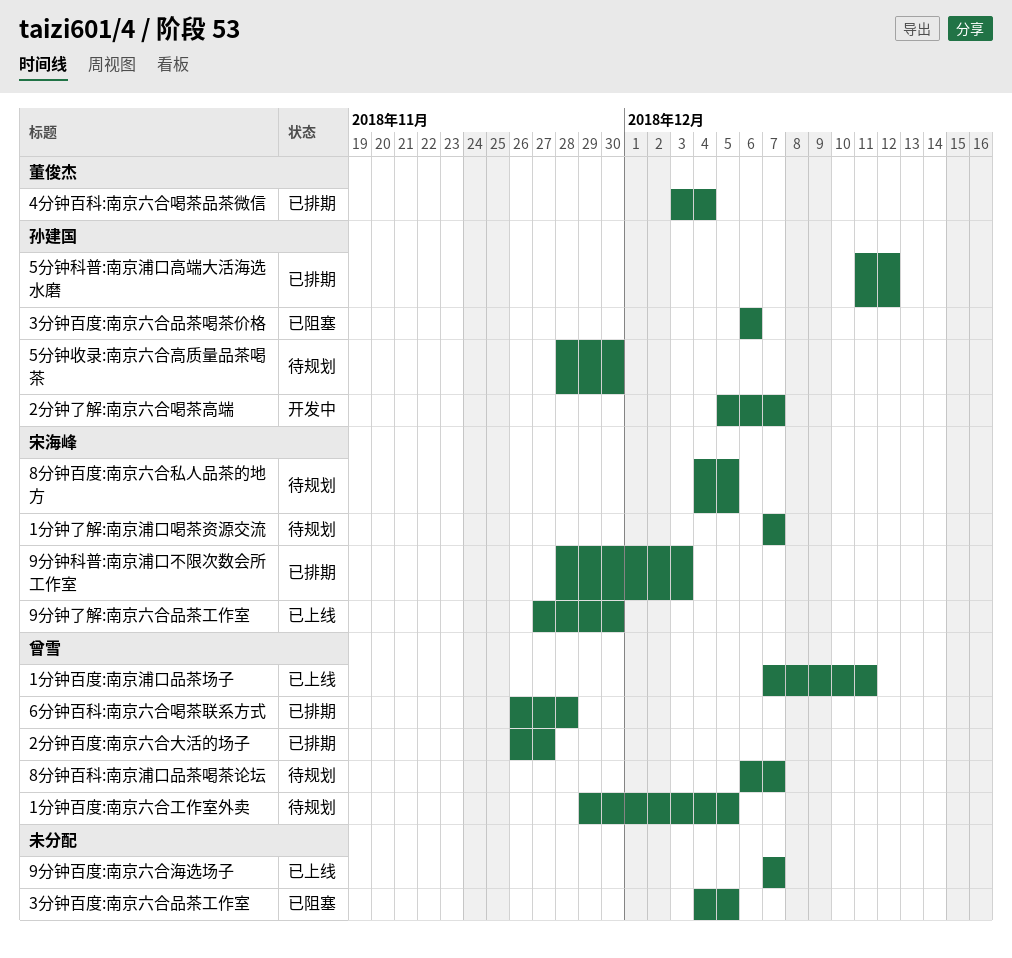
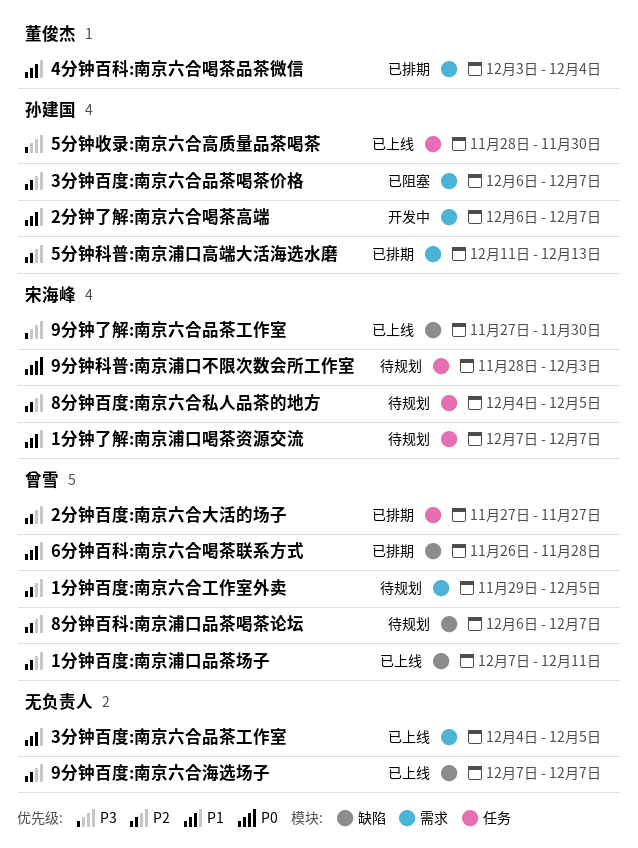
2分钟了解:南京六合喝茶高端, start: Dec 5 -> Dec 6
2分钟百度:南京六合大活的场子, start: Nov 26 -> Nov 27
3分钟百度:南京六合品茶喝茶价格, due: Dec 6 -> Dec 7
3分钟百度:南京六合品茶工作室, status: 已阻塞 -> 已上线
5分钟收录:南京六合高质量品茶喝茶, status: 待规划 -> 已上线
5分钟科普:南京浦口高端大活海选水磨, due: Dec 12 -> Dec 13
9分钟科普:南京浦口不限次数会所工作室, status: 已排期 -> 待规划

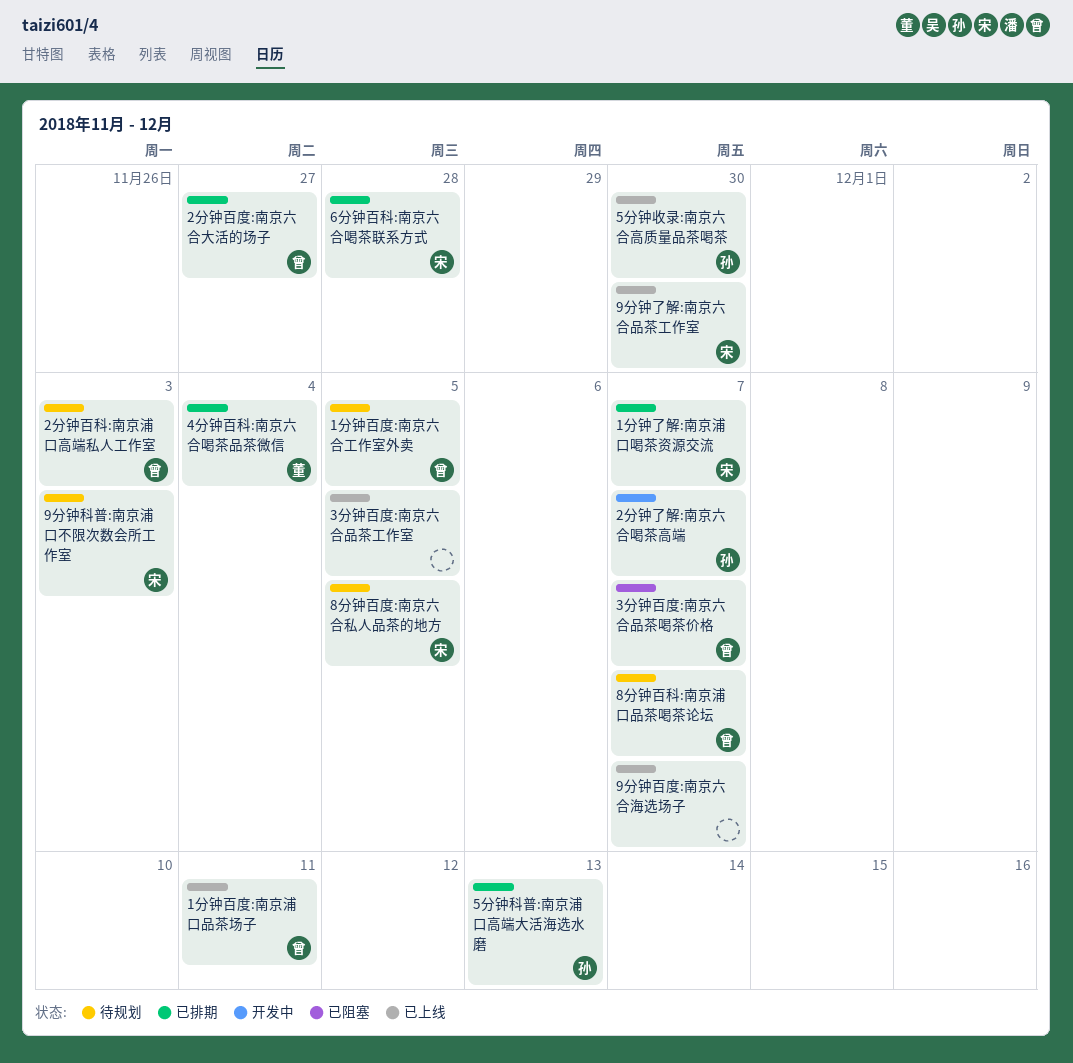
1分钟了解:南京浦口喝茶资源交流, status: 待规划 -> 已排期
2分钟百科:南京浦口高端私人工作室: none -> present
3分钟百度:南京六合品茶喝茶价格, owner: 孙建国 -> 曾雪
6分钟百科:南京六合喝茶联系方式, owner: 曾雪 -> 宋海峰

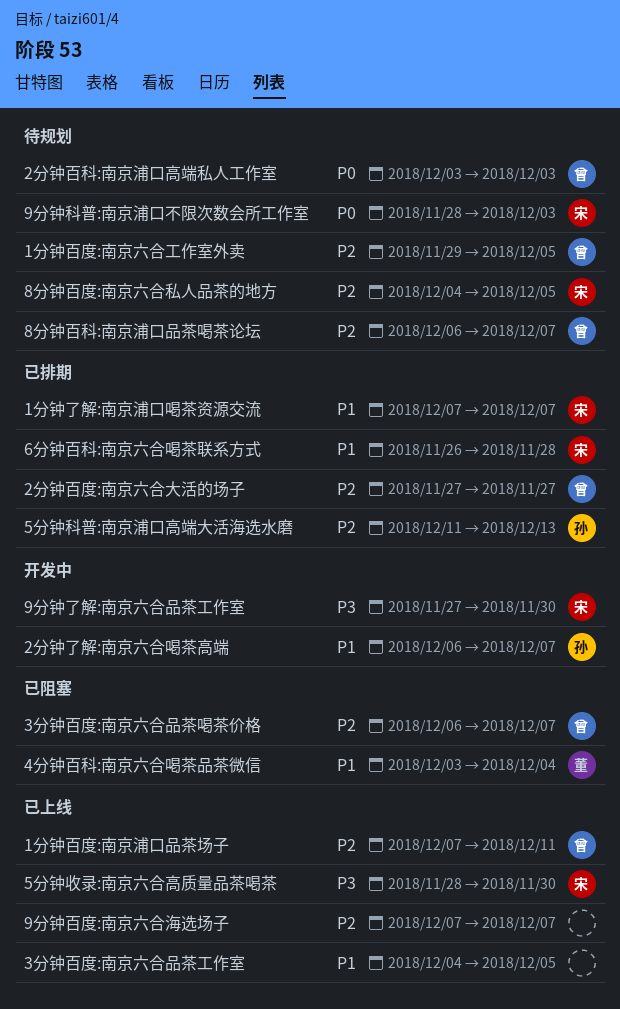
4分钟百科:南京六合喝茶品茶微信, status: 已排期 -> 已阻塞
5分钟收录:南京六合高质量品茶喝茶, owner: 孙 -> 宋
9分钟了解:南京六合品茶工作室, status: 已上线 -> 开发中

